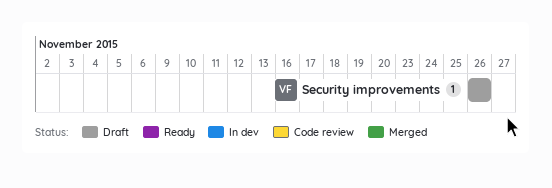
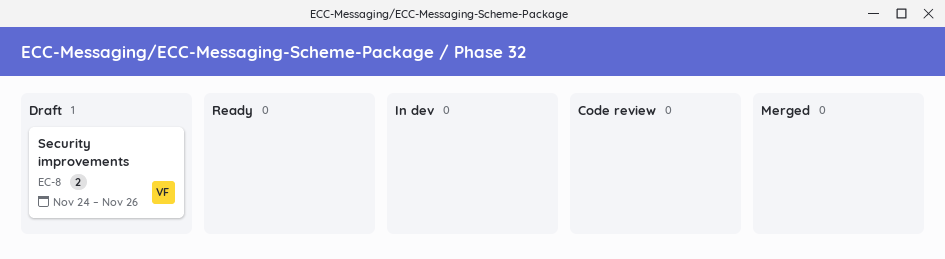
Security improvements, estimate: 1 -> 2
Security improvements, start: Nov 26 -> Nov 24

